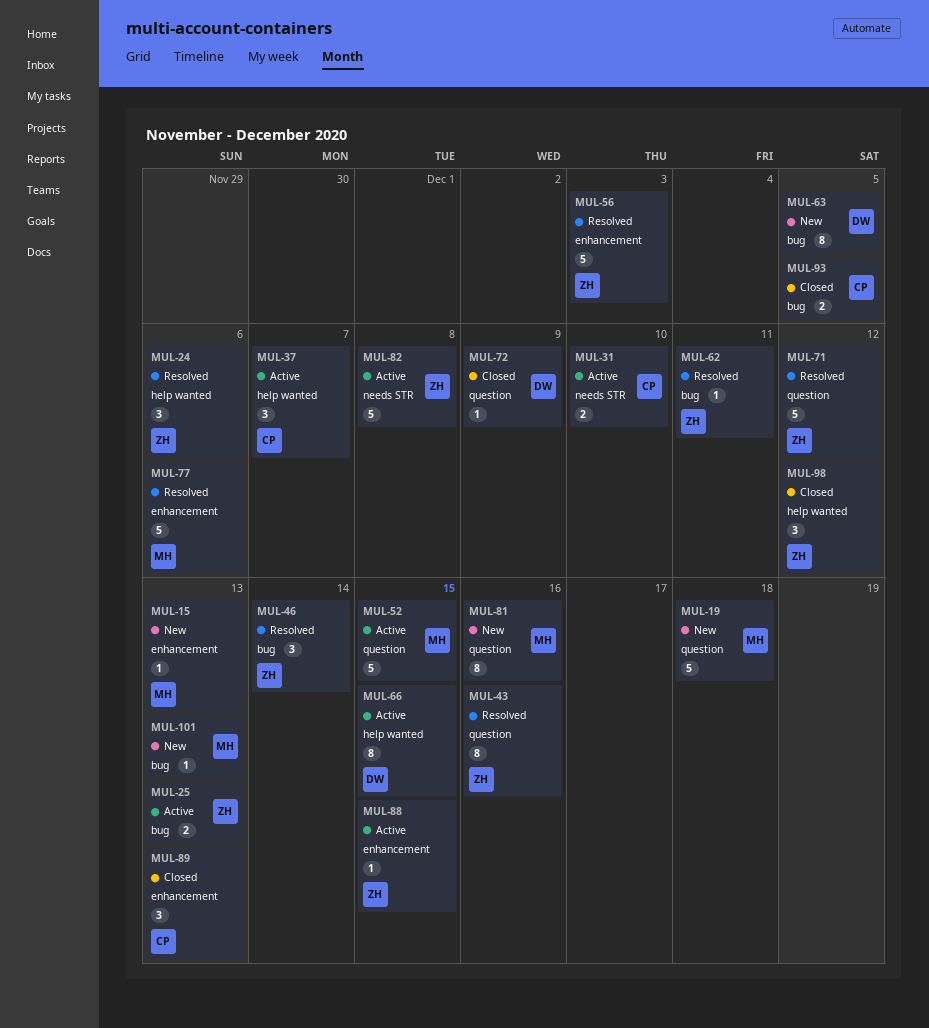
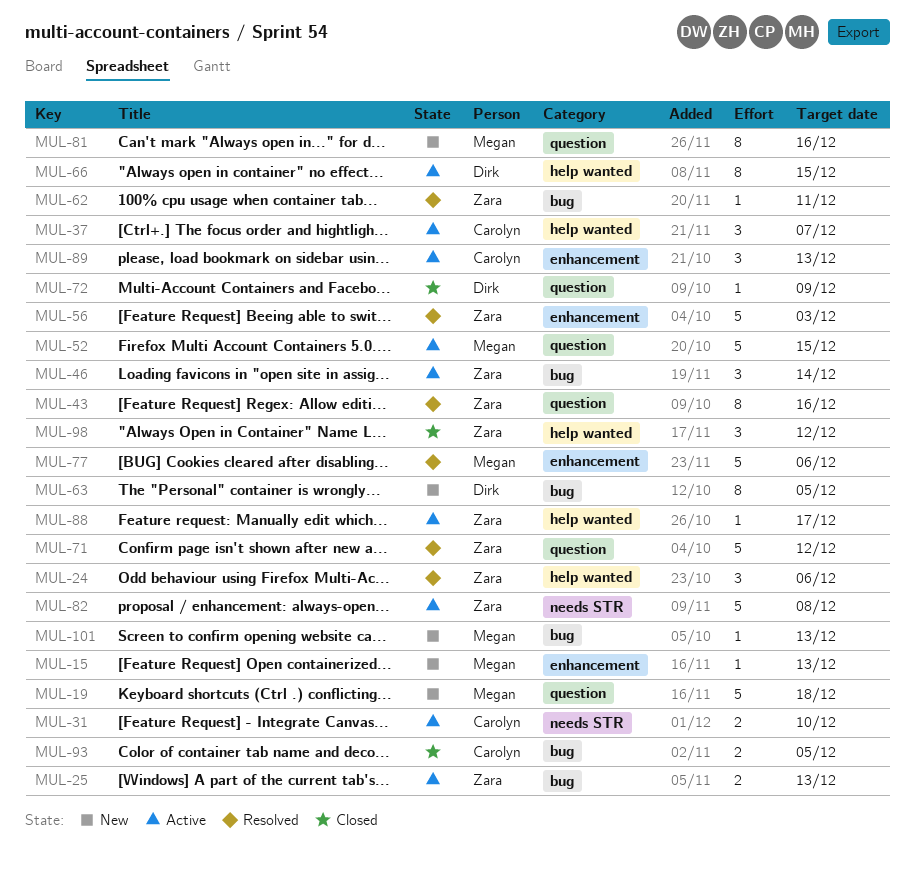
MUL-46, status: Resolved -> Active
MUL-88, label: enhancement -> help wanted
MUL-88, due: Dec 15 -> Dec 17
MUL-89, status: Closed -> Active

